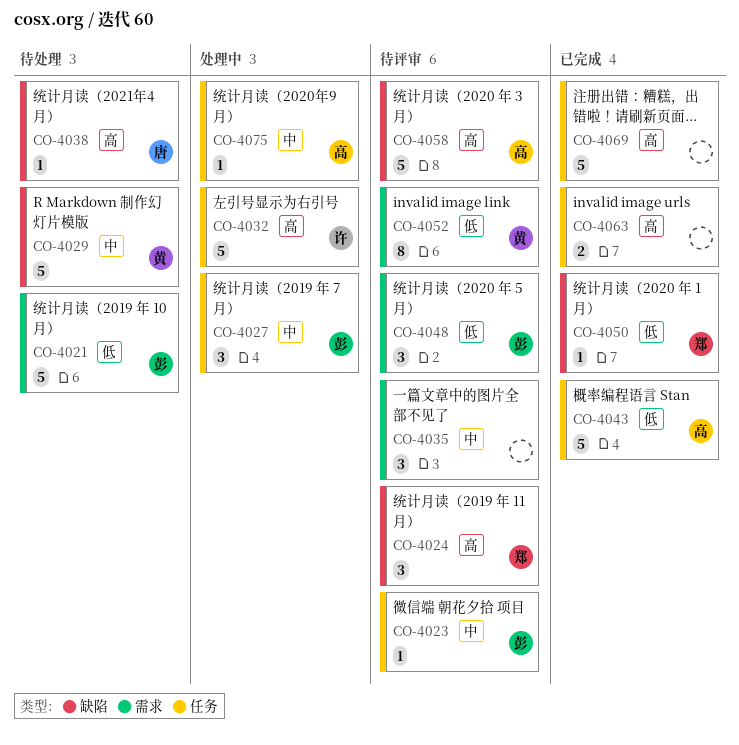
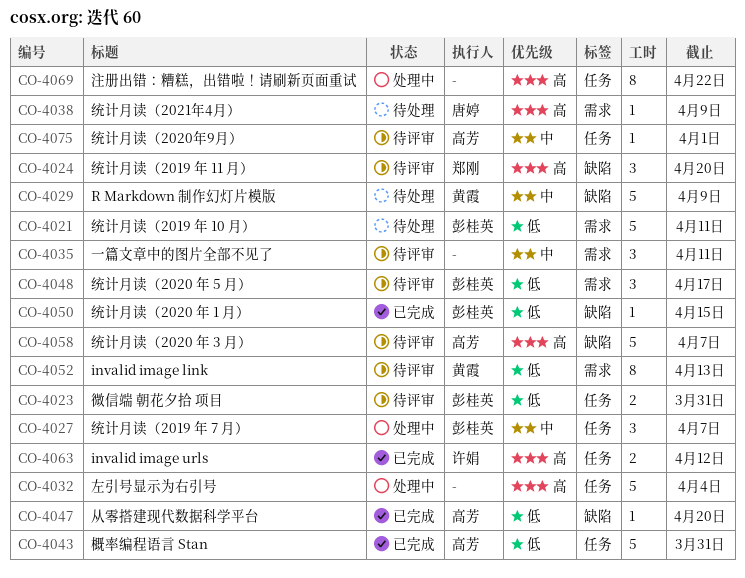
CO-4023, priority: 中 -> 低
CO-4023, estimate: 1 -> 2
CO-4032, owner: 许娟 -> none
CO-4038, label: 缺陷 -> 需求
CO-4047: none -> present
CO-4050, owner: 郑刚 -> 彭桂英
CO-4063, owner: none -> 许娟
CO-4069, status: 已完成 -> 处理中
CO-4069, estimate: 5 -> 8
CO-4075, status: 处理中 -> 待评审

